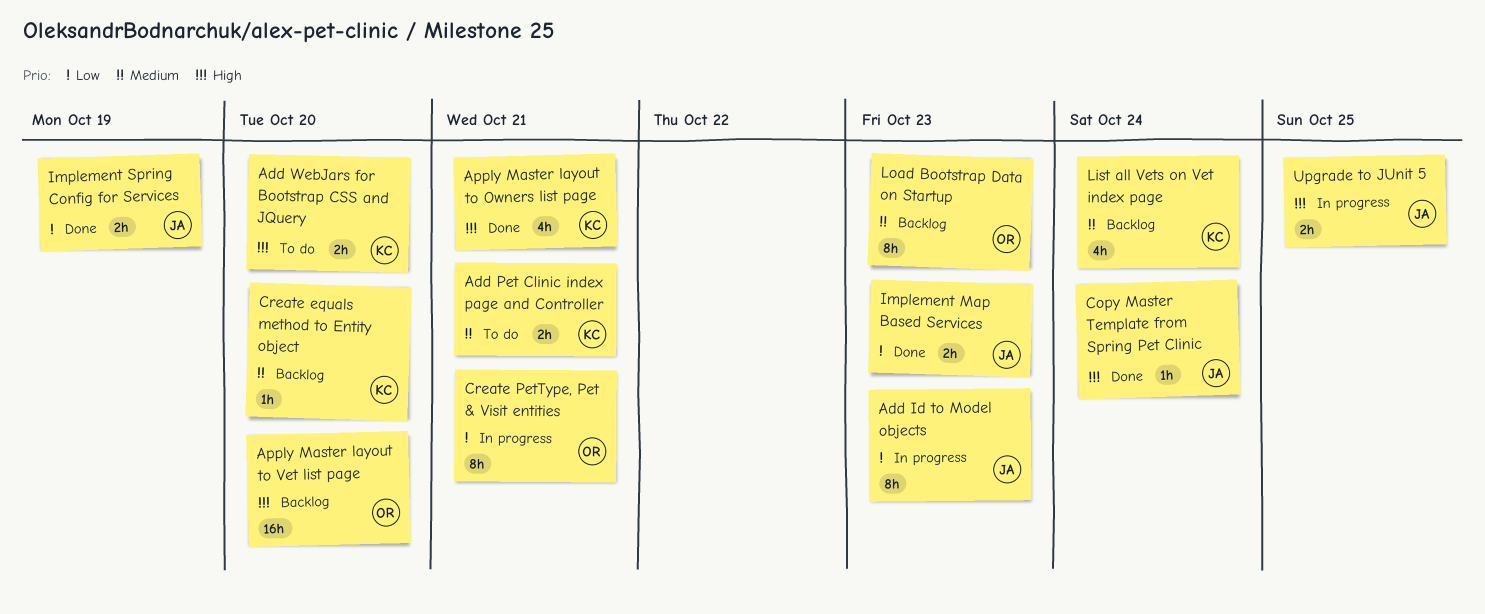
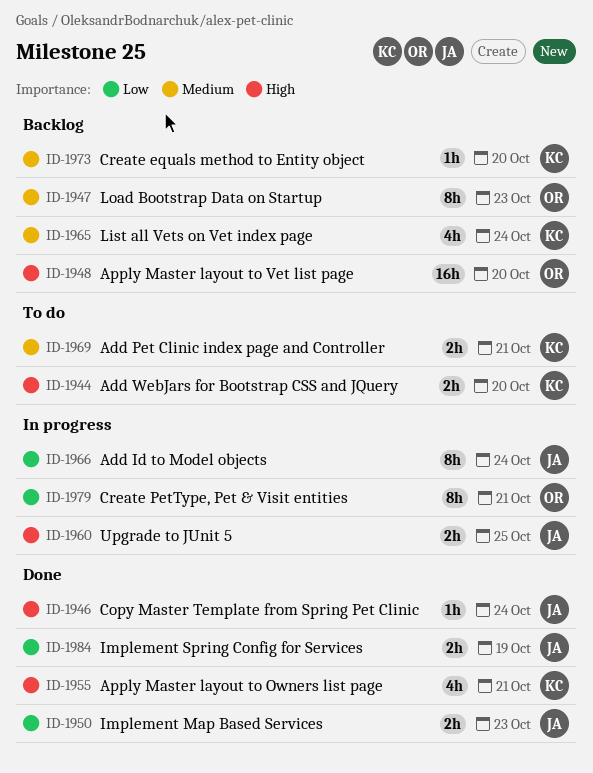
Add Id to Model objects, due: Oct 23 -> Oct 24

